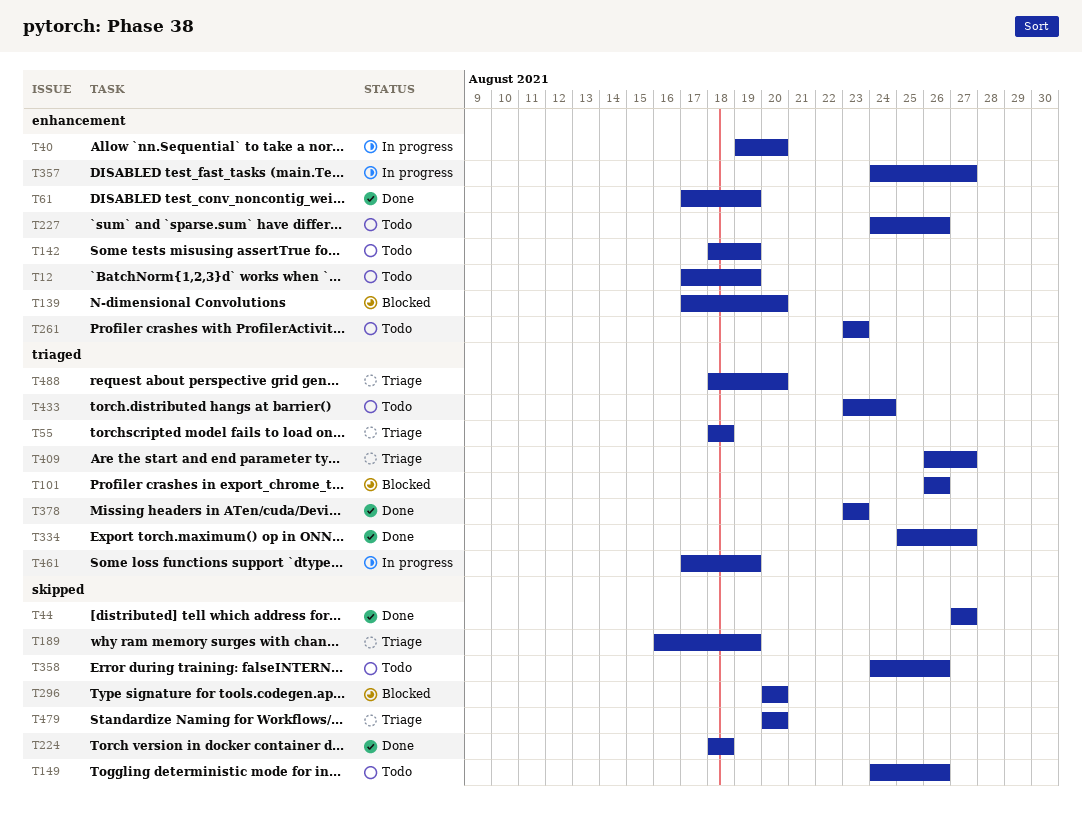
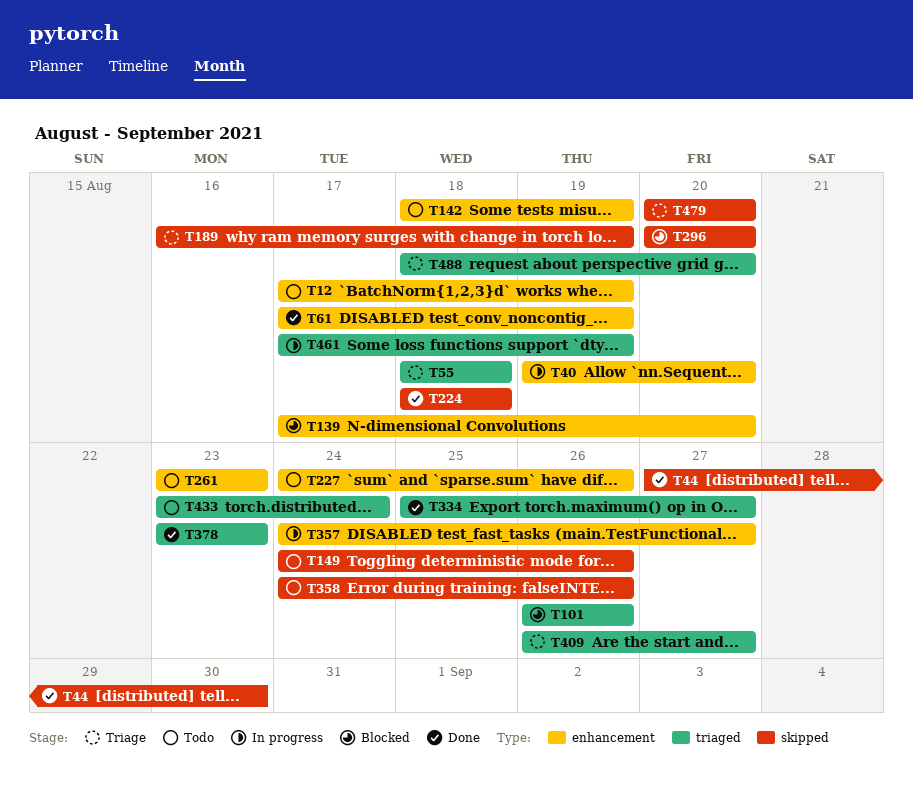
T44, due: Aug 27 -> Aug 30

